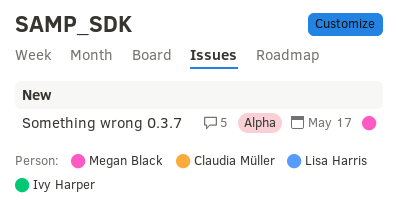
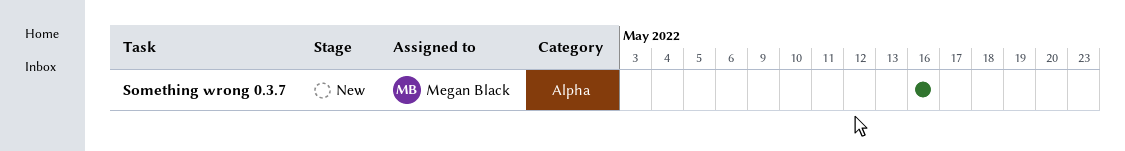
Something wrong 0.3.7, due: May 17 -> May 16

